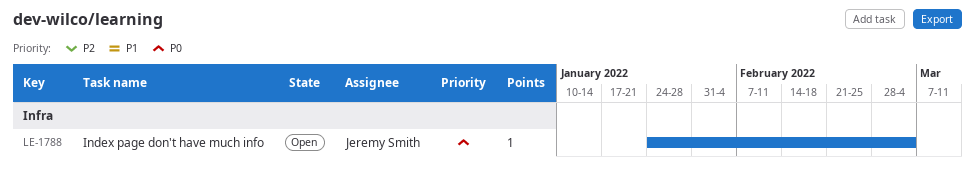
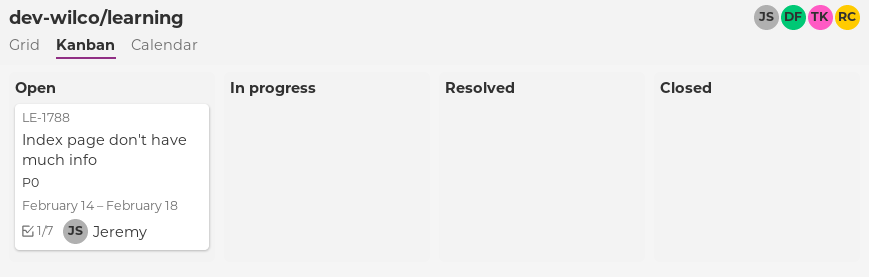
LE-1788, start: Jan 24 -> Feb 14
LE-1788, due: Mar 4 -> Feb 18

